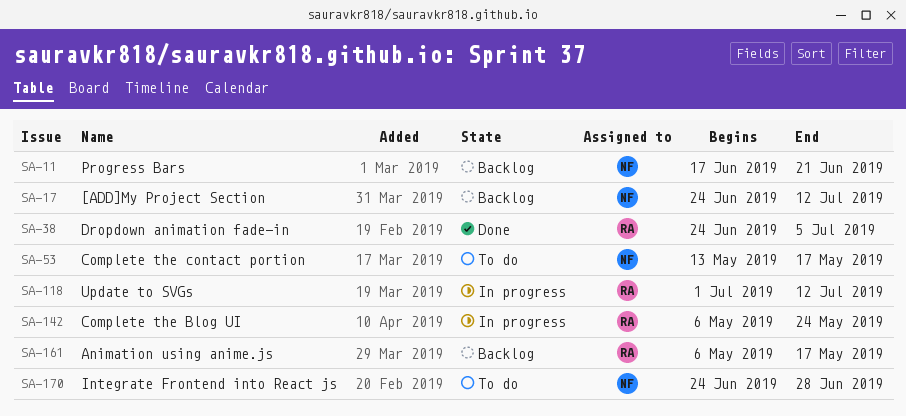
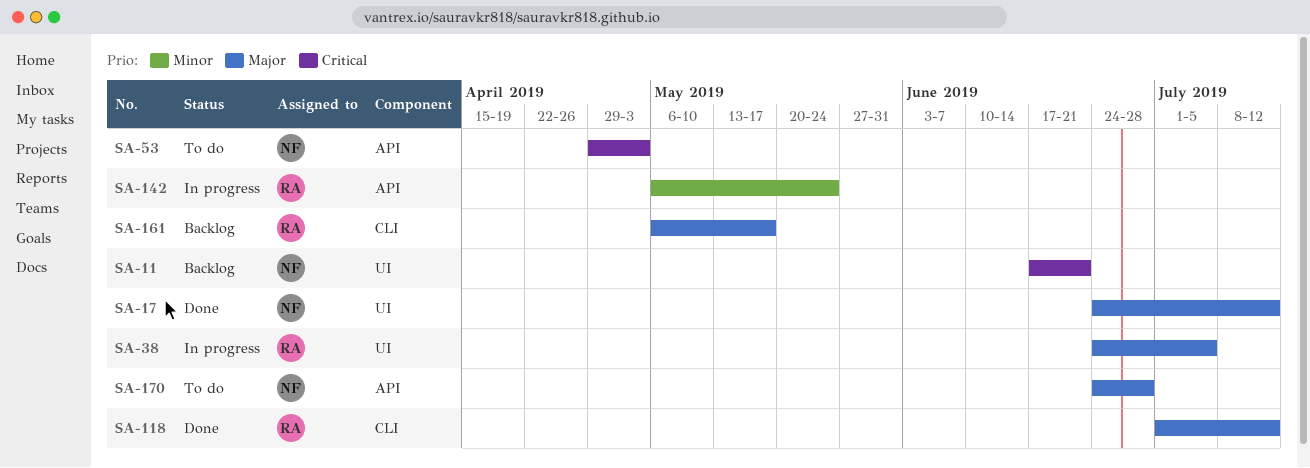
SA-17, status: Backlog -> Done
SA-38, status: Done -> In progress
SA-53, start: May 13 -> Apr 29
SA-53, due: May 17 -> May 3
SA-118, status: In progress -> Done

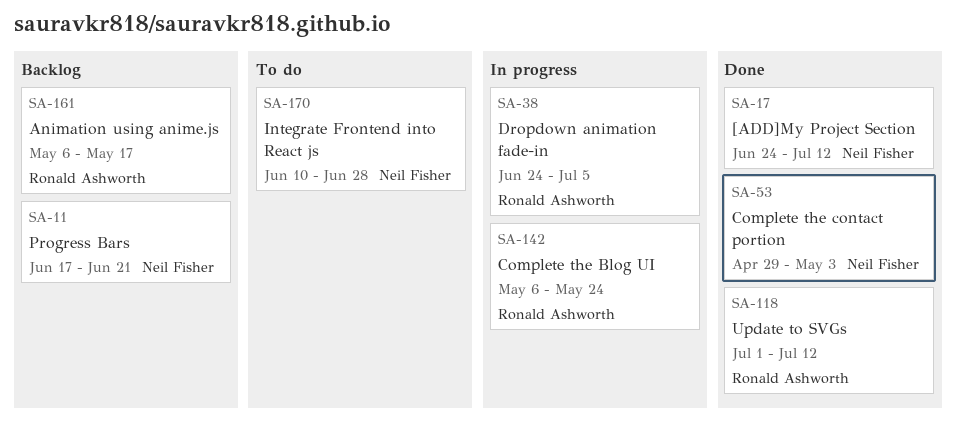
SA-53, status: To do -> Done
SA-170, start: Jun 24 -> Jun 10

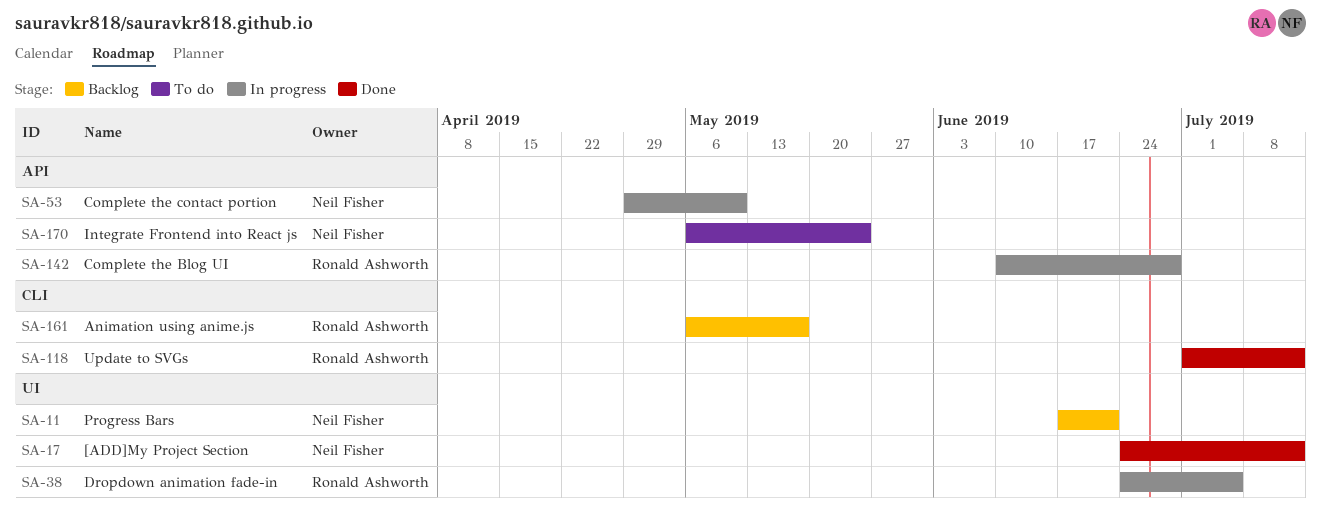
SA-53, status: Done -> In progress
SA-53, due: May 3 -> May 10
SA-142, start: May 6 -> Jun 10
SA-142, due: May 24 -> Jun 28
SA-170, start: Jun 10 -> May 6
SA-170, due: Jun 28 -> May 24

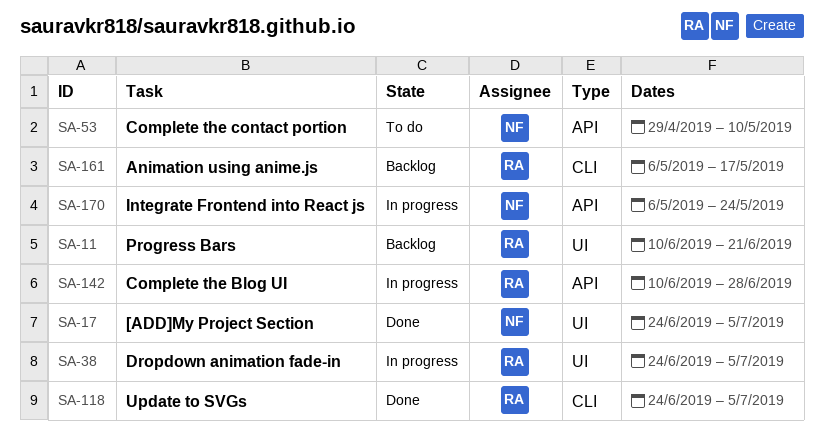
SA-11, owner: Neil Fisher -> Ronald Ashworth
SA-11, start: Jun 17 -> Jun 10
SA-17, due: Jul 12 -> Jul 5
SA-53, status: In progress -> To do
SA-118, start: Jul 1 -> Jun 24
SA-118, due: Jul 12 -> Jul 5
SA-170, status: To do -> In progress

